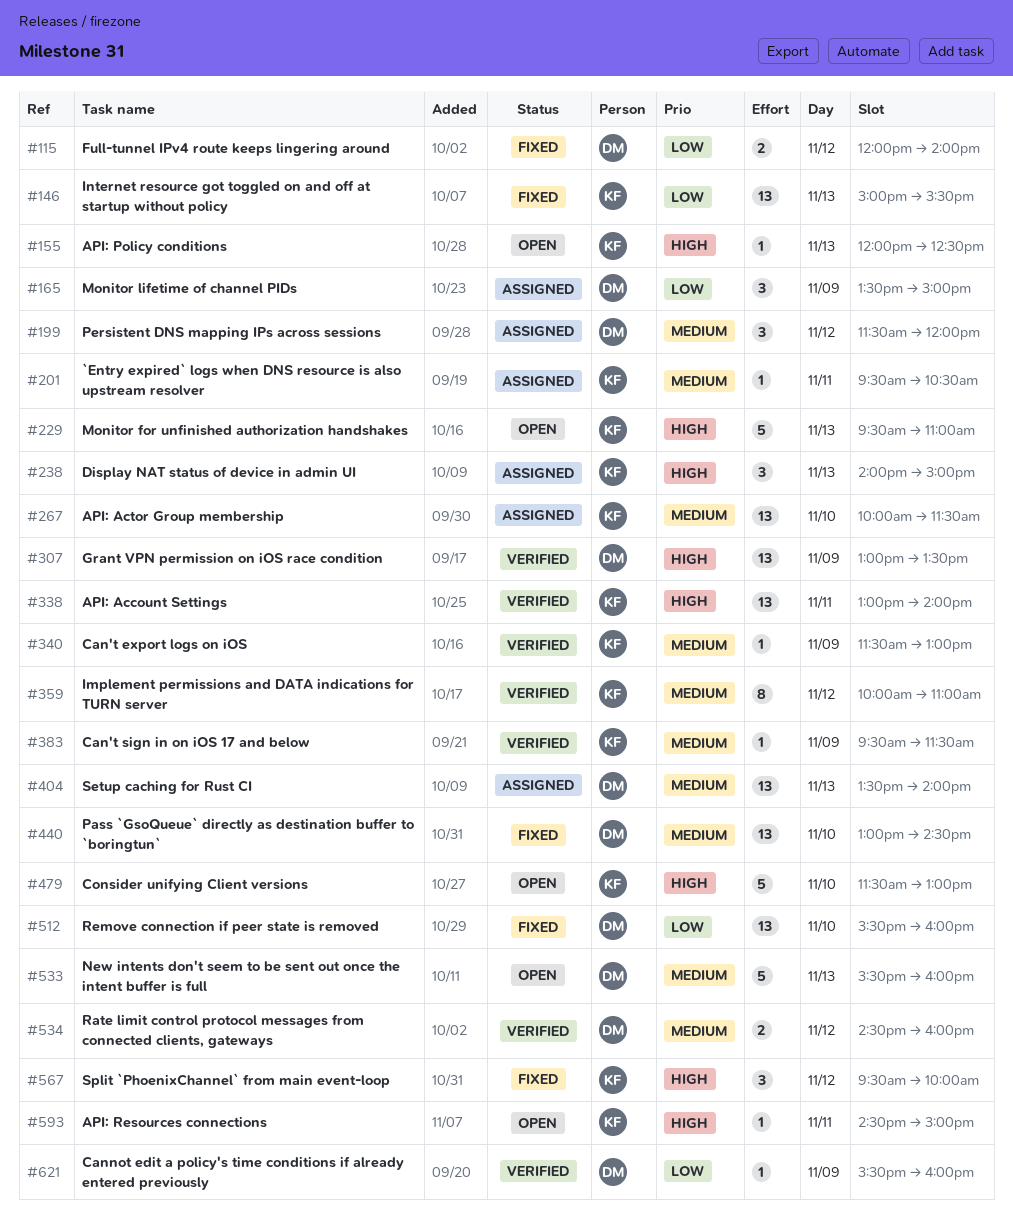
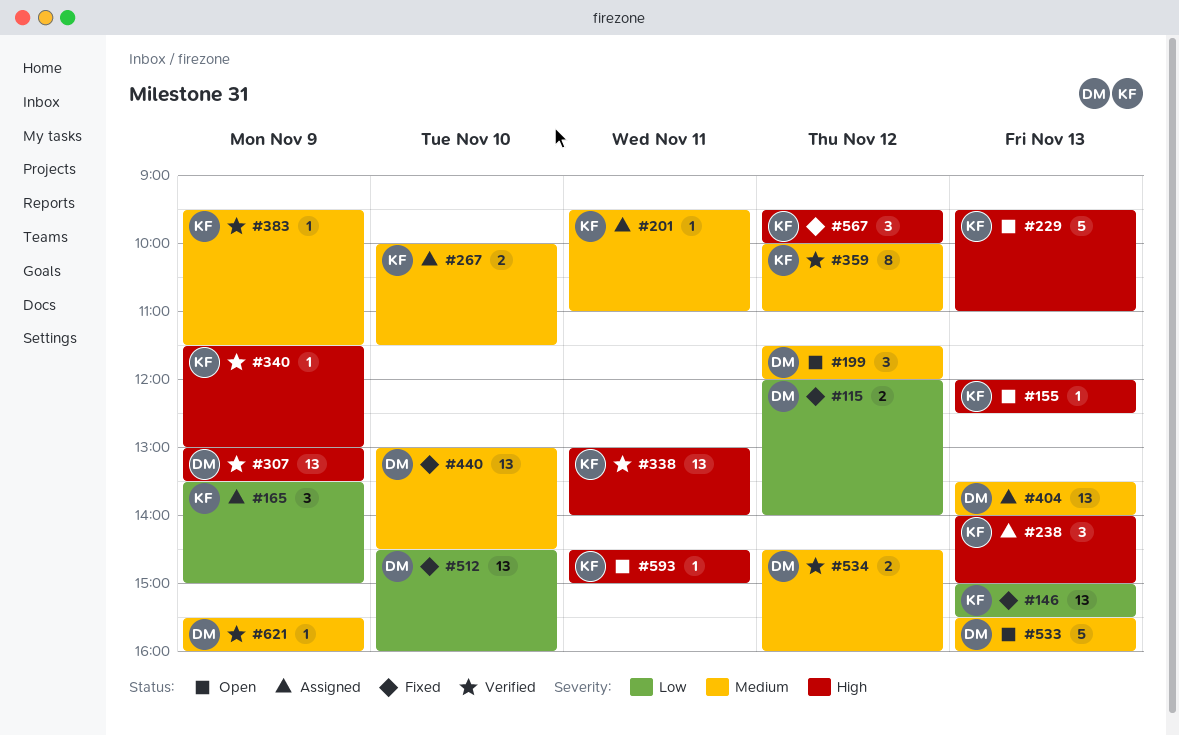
#165, owner: DM -> KF
#199, status: Assigned -> Open
#201, ends: 10:30 -> 11:00
#267, estimate: 13 -> 2
#340, priority: Medium -> High
#479: present -> none
#512, begins: 15:30 -> 14:30
#621, priority: Low -> Medium

